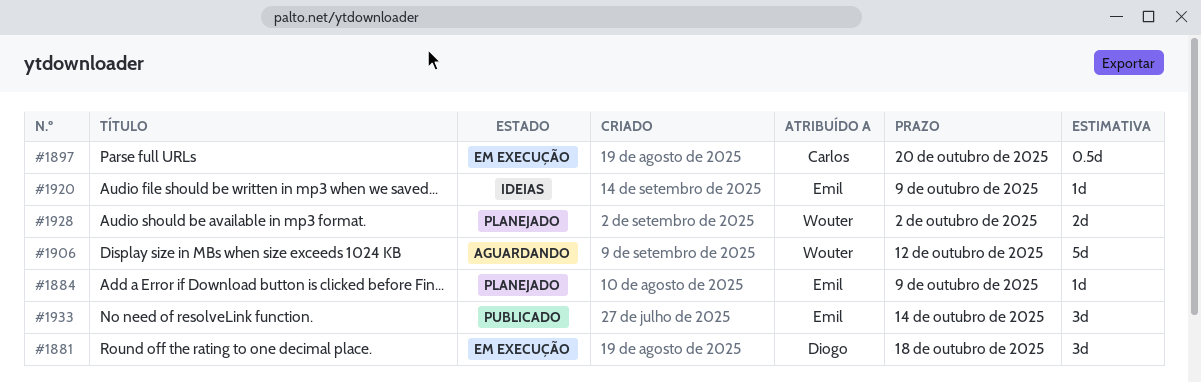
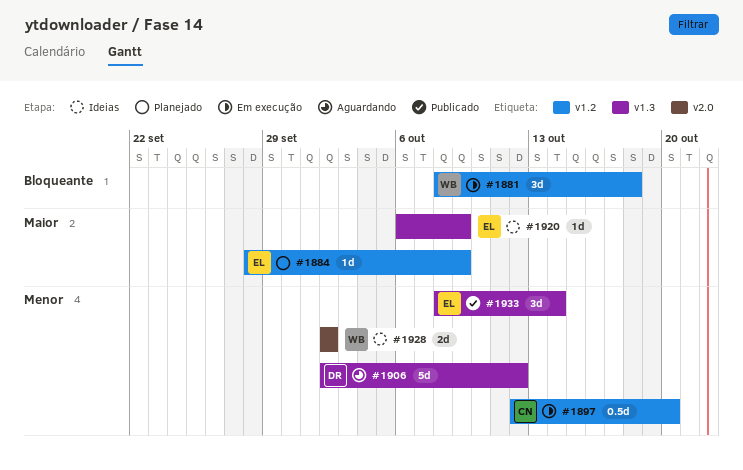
#1881, owner: Diogo -> Wouter
#1906, owner: Wouter -> Diogo
#1928, status: Planejado -> Ideias

